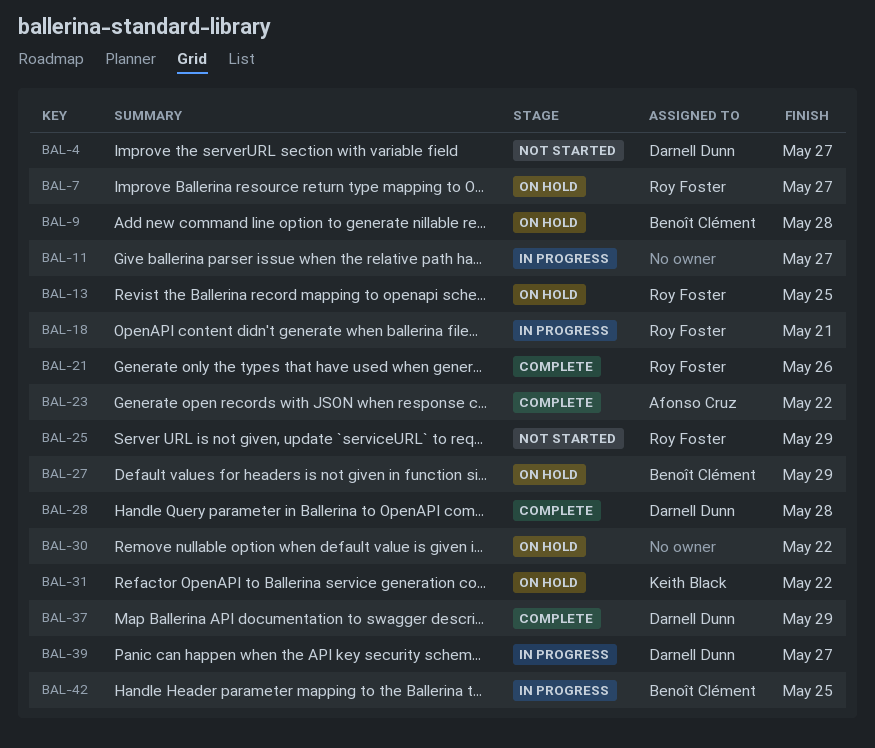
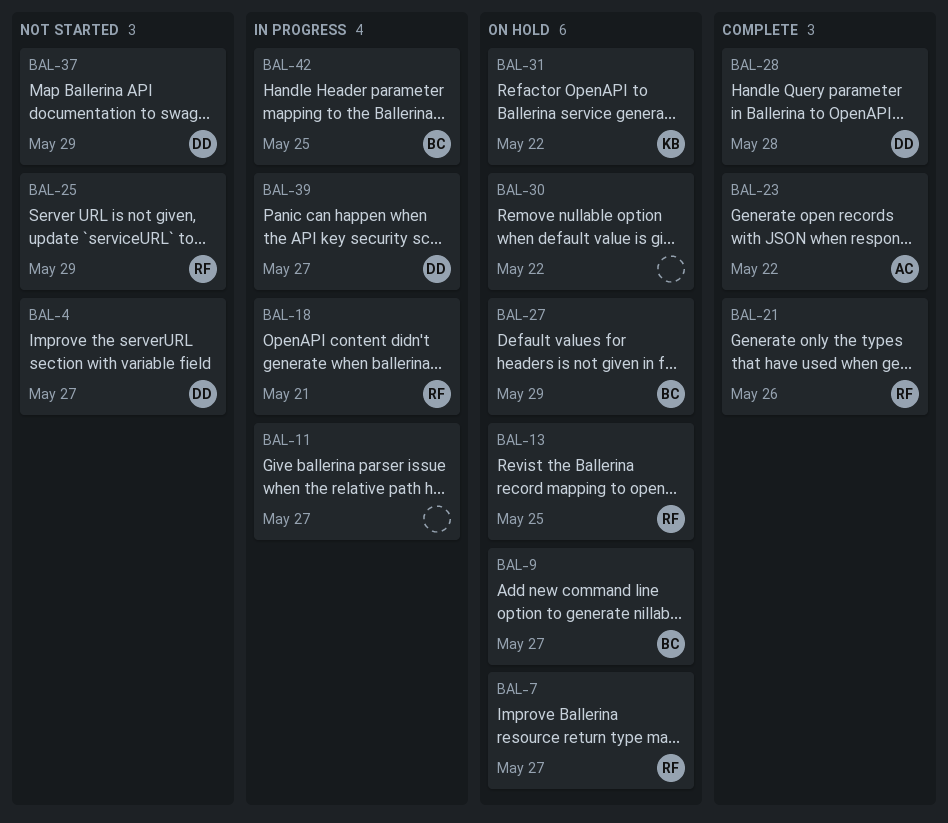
BAL-9, due: May 28 -> May 27
BAL-37, status: Complete -> Not started

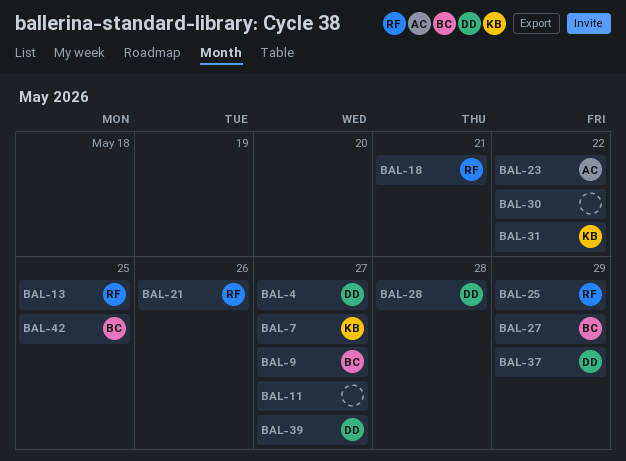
BAL-7, owner: RF -> KB

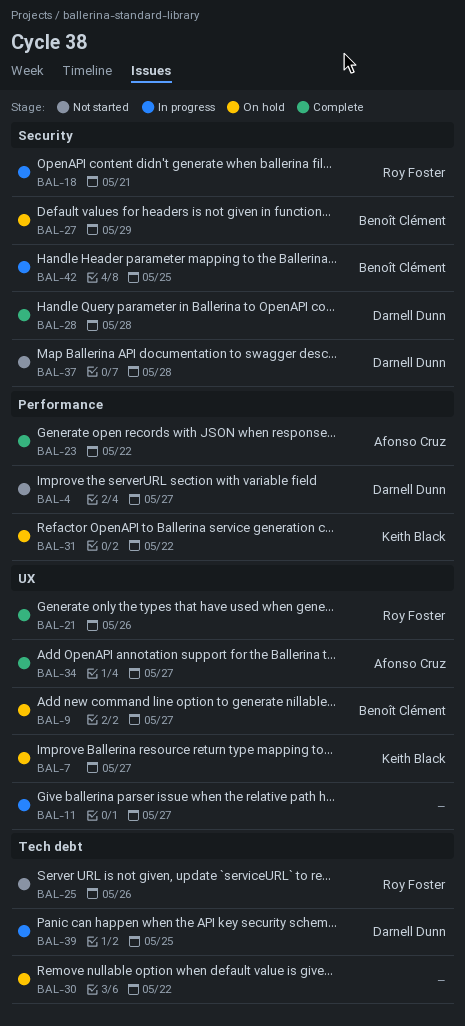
BAL-13: present -> none
BAL-25, due: May 29 -> May 26
BAL-34: none -> present
BAL-37, due: May 29 -> May 28
BAL-39, due: May 27 -> May 25

